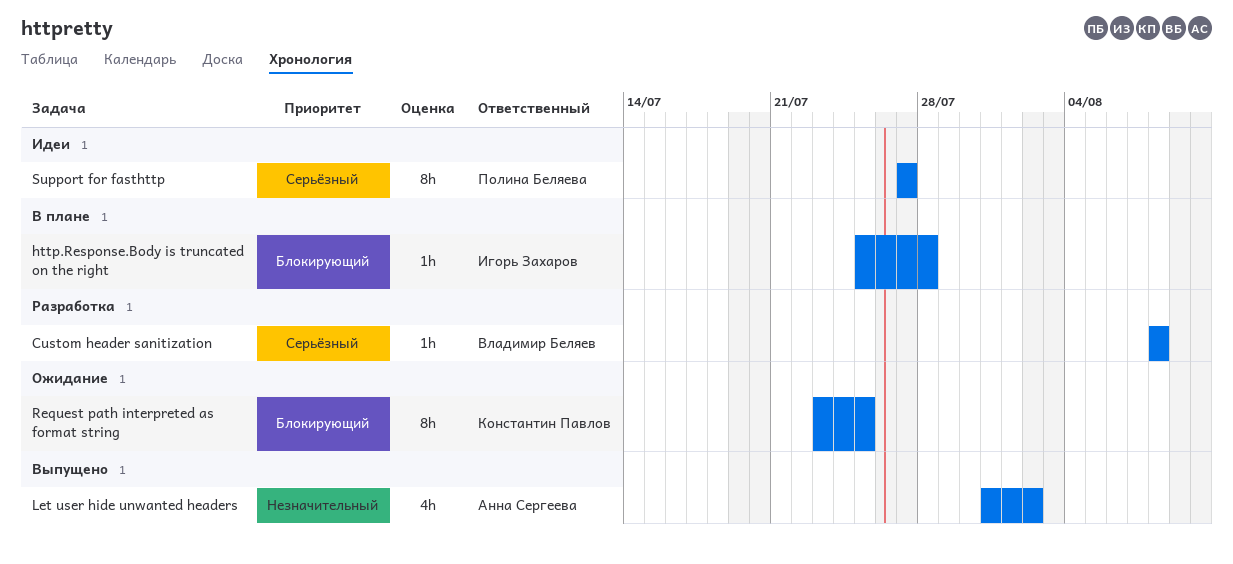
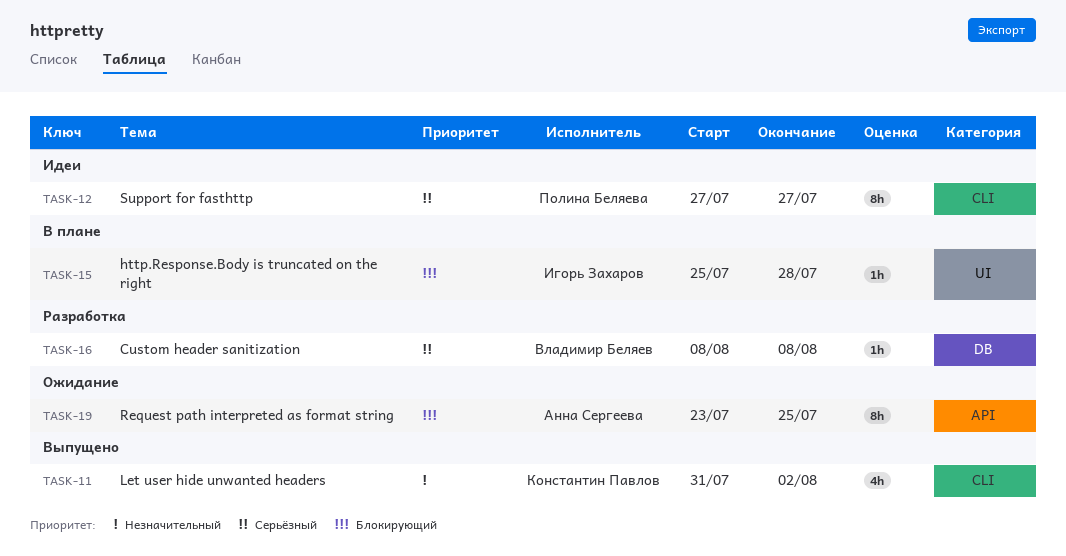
Let user hide unwanted headers, owner: Анна Сергеева -> Константин Павлов
Request path interpreted as format string, owner: Константин Павлов -> Анна Сергеева

